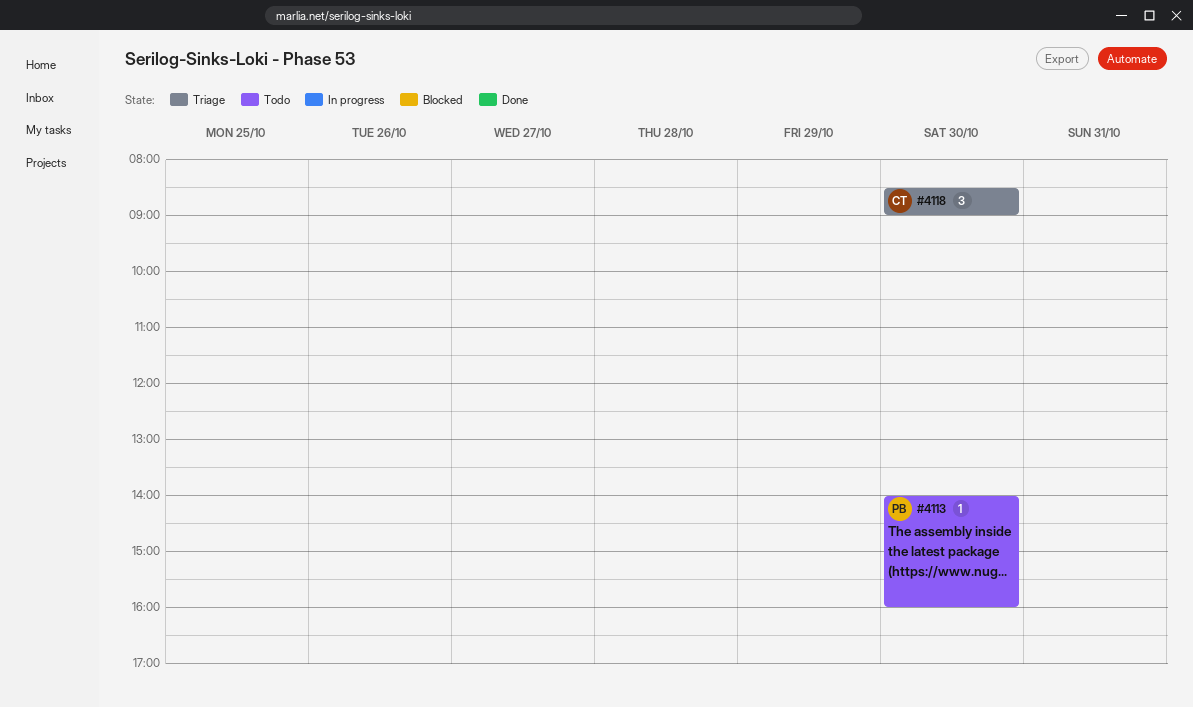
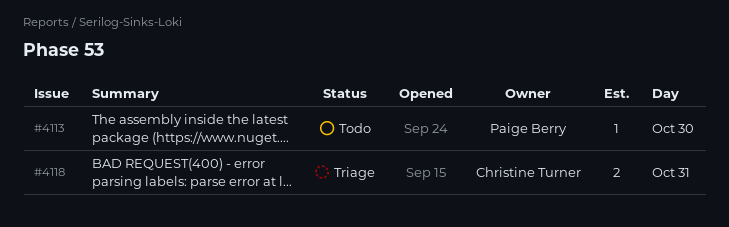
#4118, estimate: 3 -> 2
#4118, day: Oct 30 -> Oct 31

